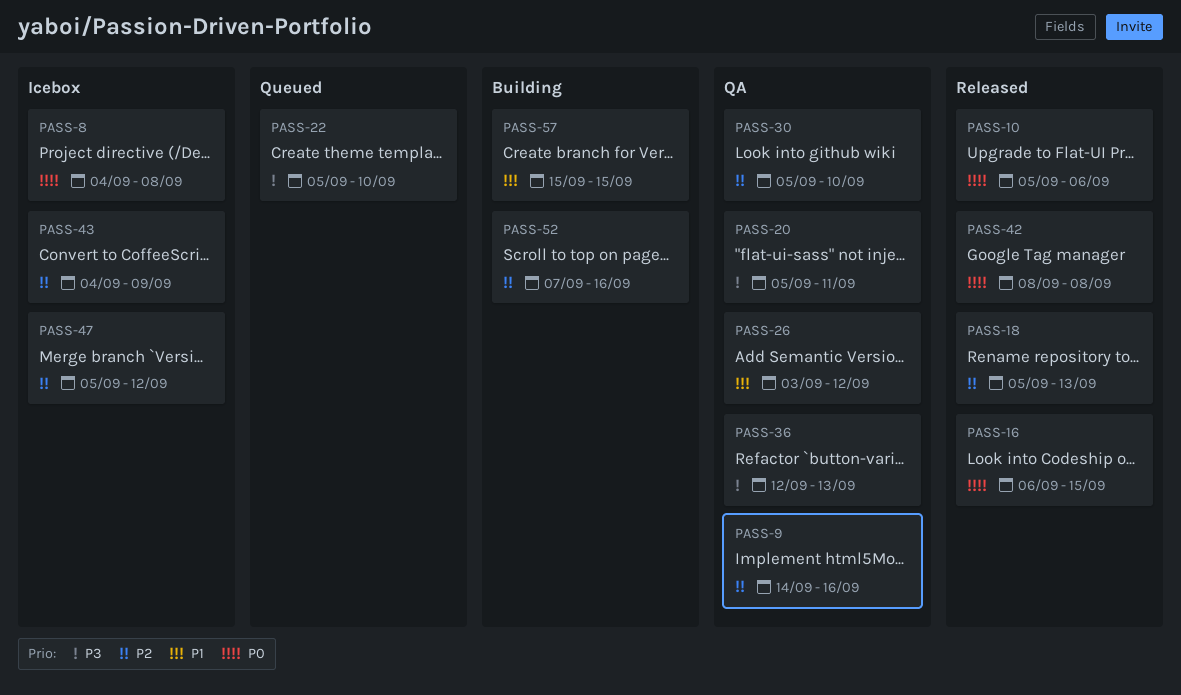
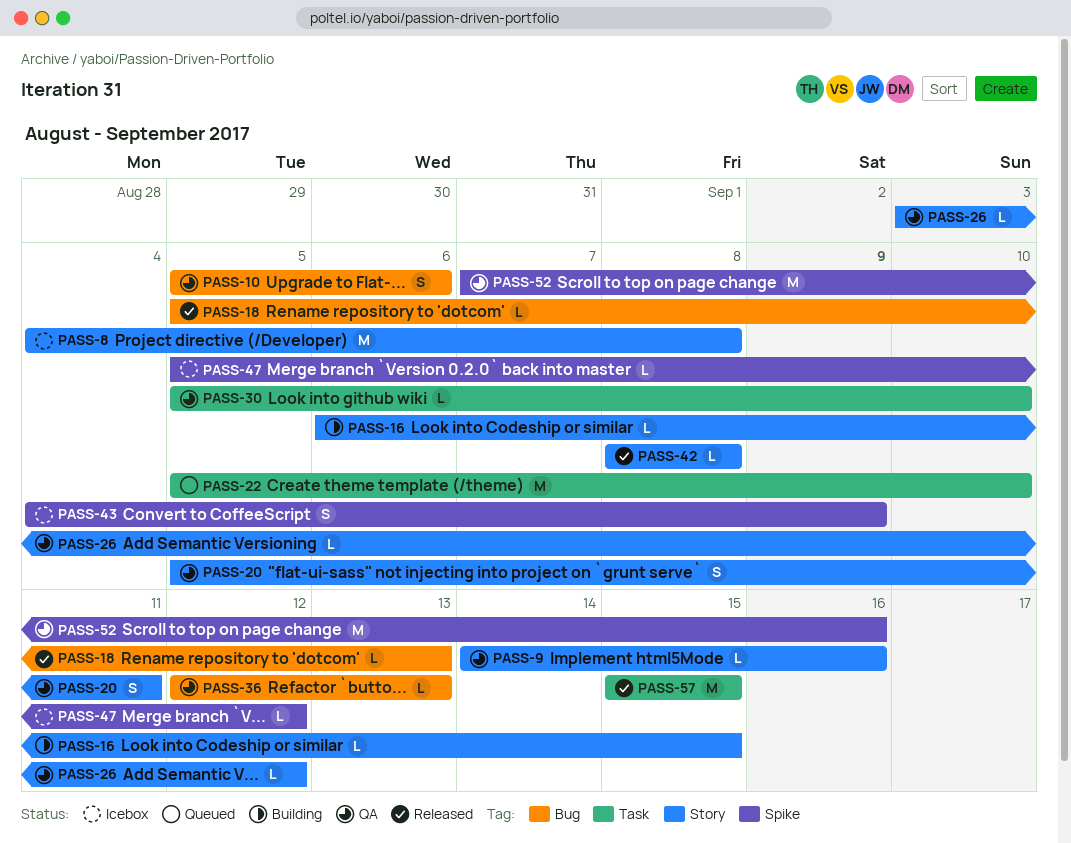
PASS-10, status: Released -> QA
PASS-16, status: Released -> Building
PASS-52, status: Building -> QA
PASS-57, status: Building -> Released

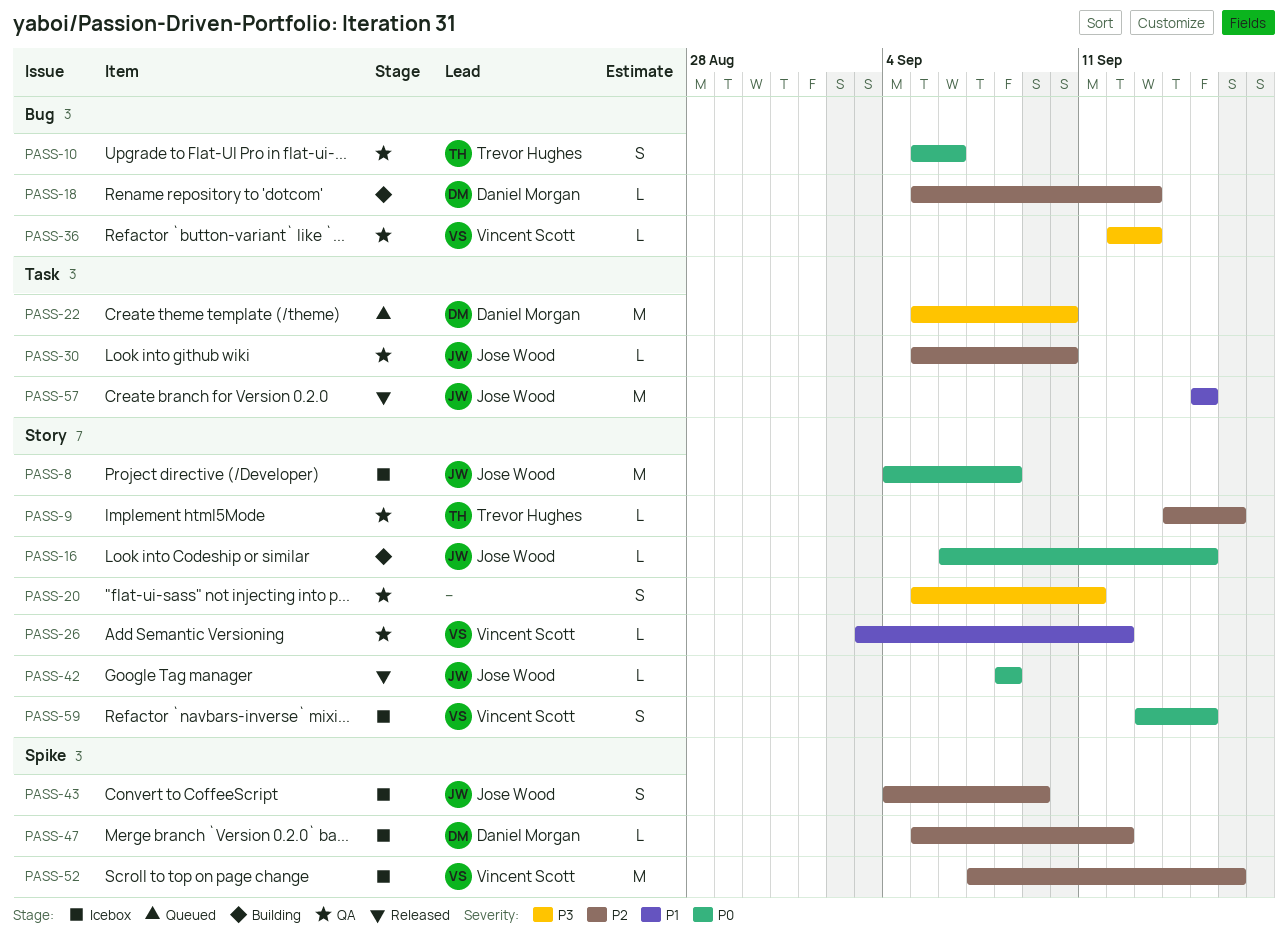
PASS-18, status: Released -> Building
PASS-52, status: QA -> Icebox
PASS-59: none -> present

